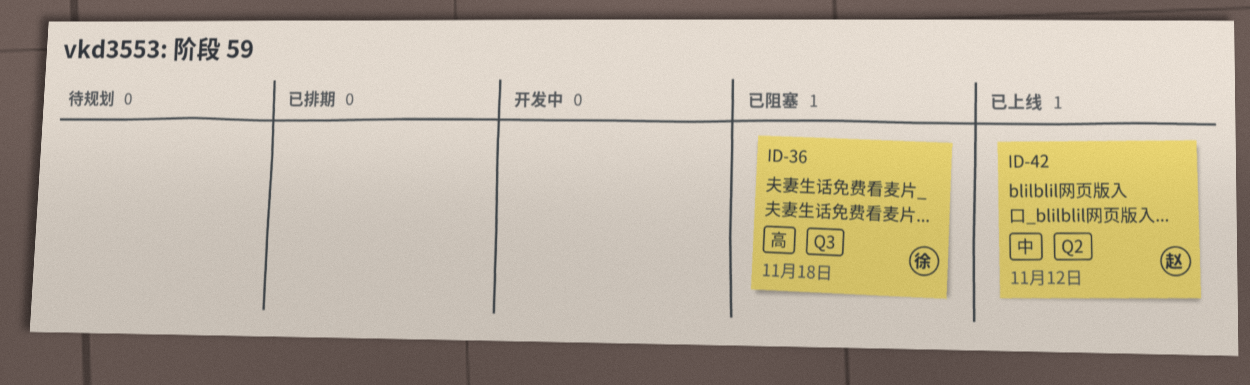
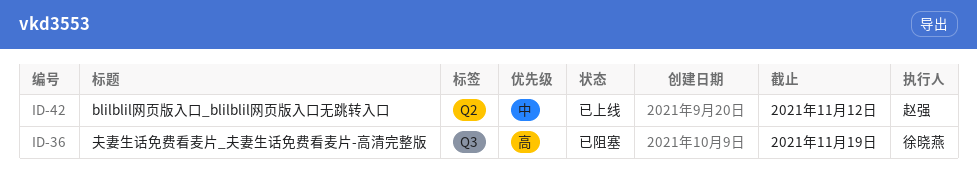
ID-36, due: Nov 18 -> Nov 19

